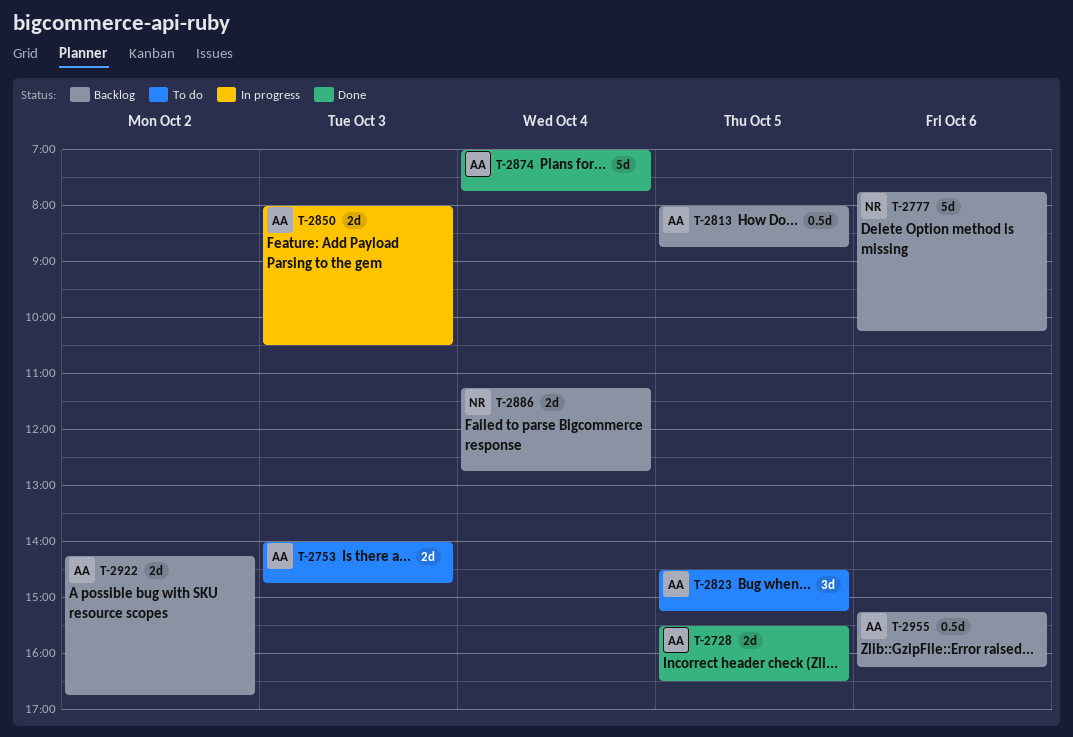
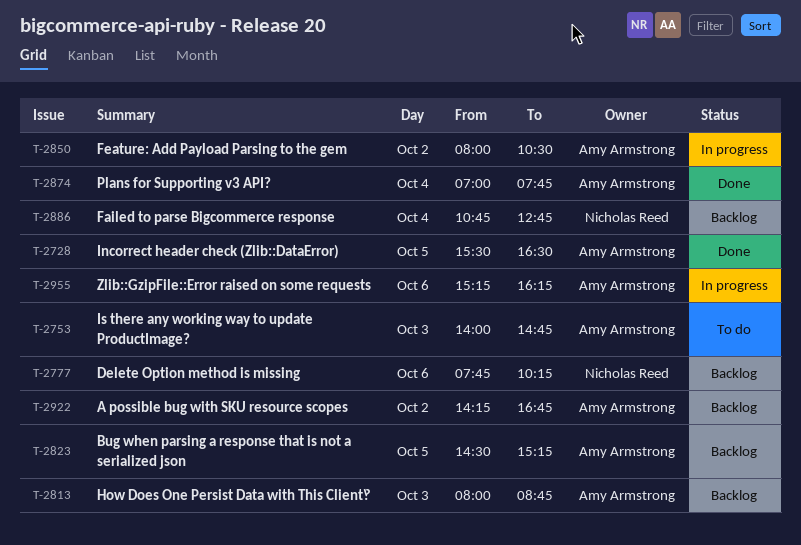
T-2813, day: Oct 5 -> Oct 3
T-2823, status: To do -> Backlog
T-2850, day: Oct 3 -> Oct 2
T-2886, begins: 11:15 -> 10:45
T-2955, status: Backlog -> In progress

